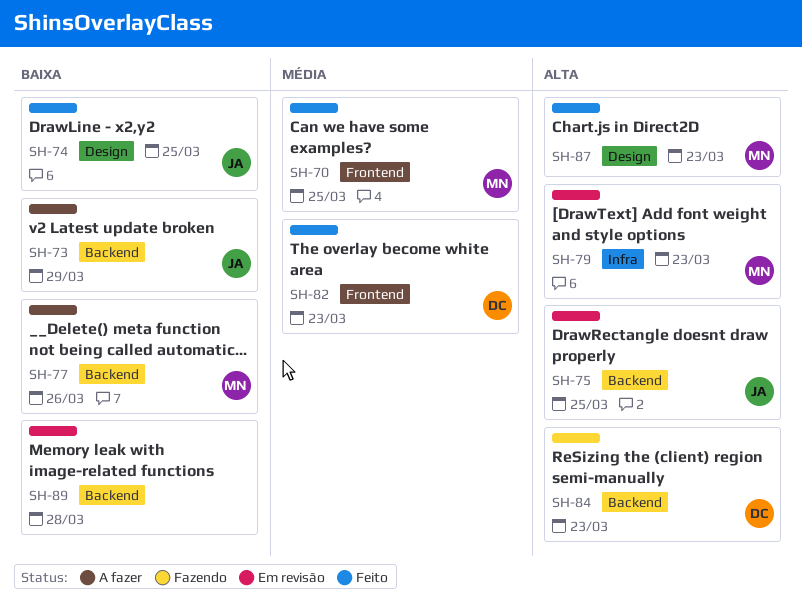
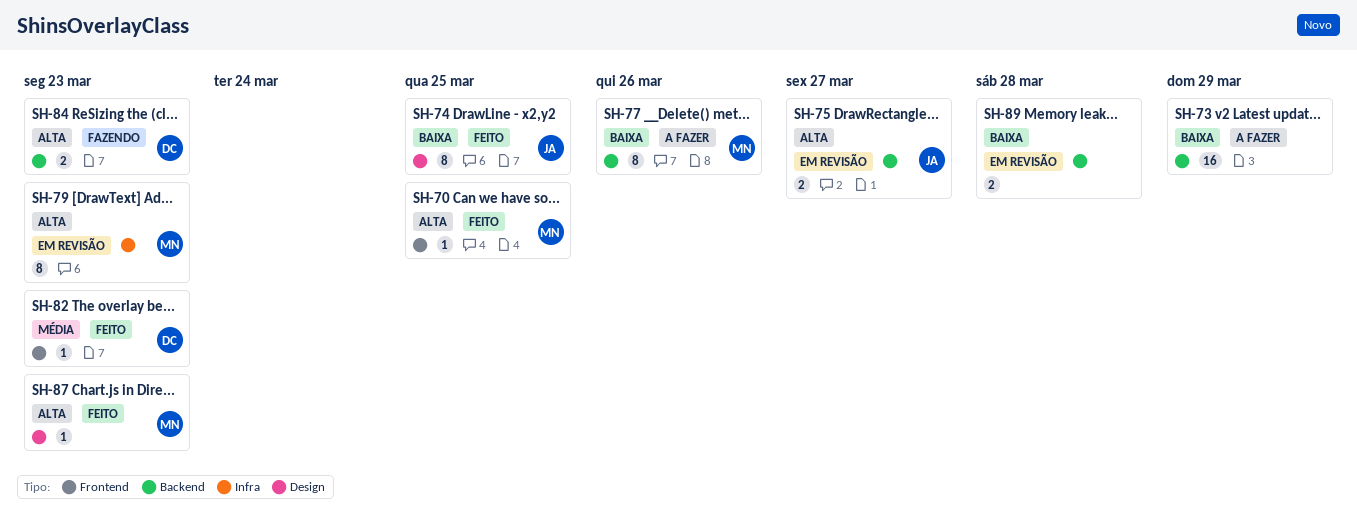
SH-70, priority: Média -> Alta
SH-73, owner: JA -> none
SH-75, due: Mar 25 -> Mar 27

